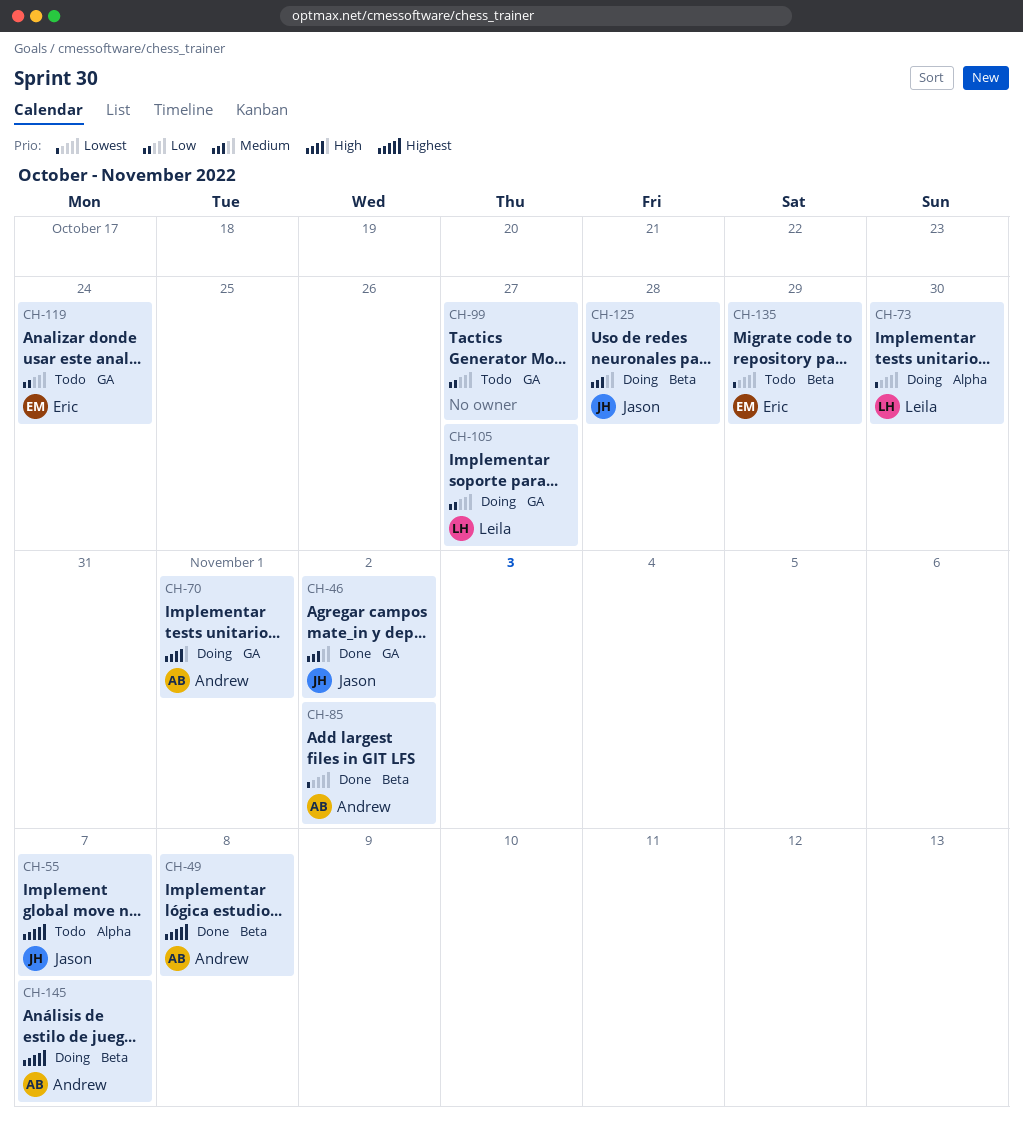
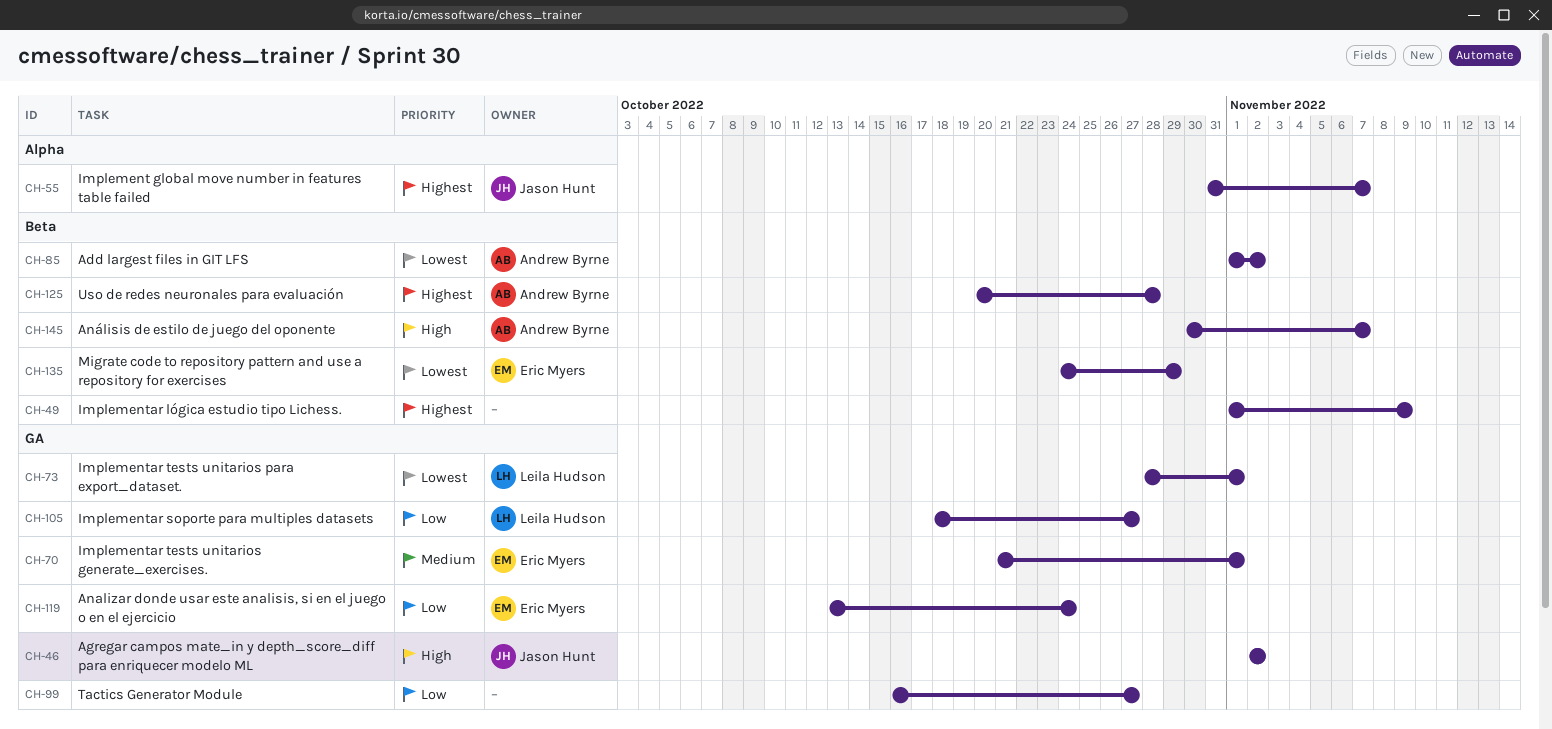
CH-46, priority: Medium -> High
CH-49, owner: Andrew Byrne -> none
CH-49, due: Nov 8 -> Nov 9
CH-70, owner: Andrew Byrne -> Eric Myers
CH-70, priority: High -> Medium
CH-73, label: Alpha -> GA
CH-73, due: Oct 30 -> Nov 1
CH-125, owner: Jason Hunt -> Andrew Byrne
CH-125, priority: Medium -> Highest
CH-145, priority: Highest -> High

